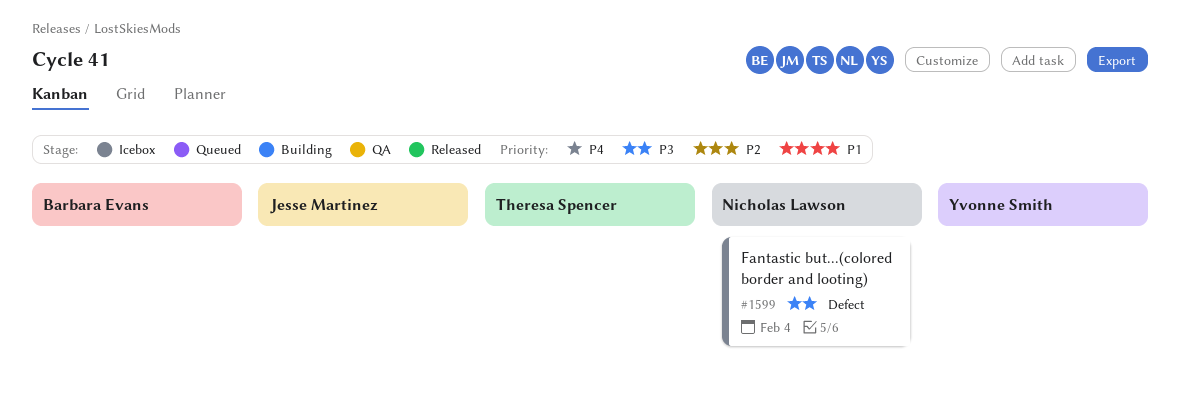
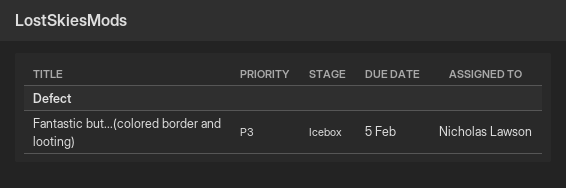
Fantastic but...(colored border and looting), due: Feb 4 -> Feb 5

